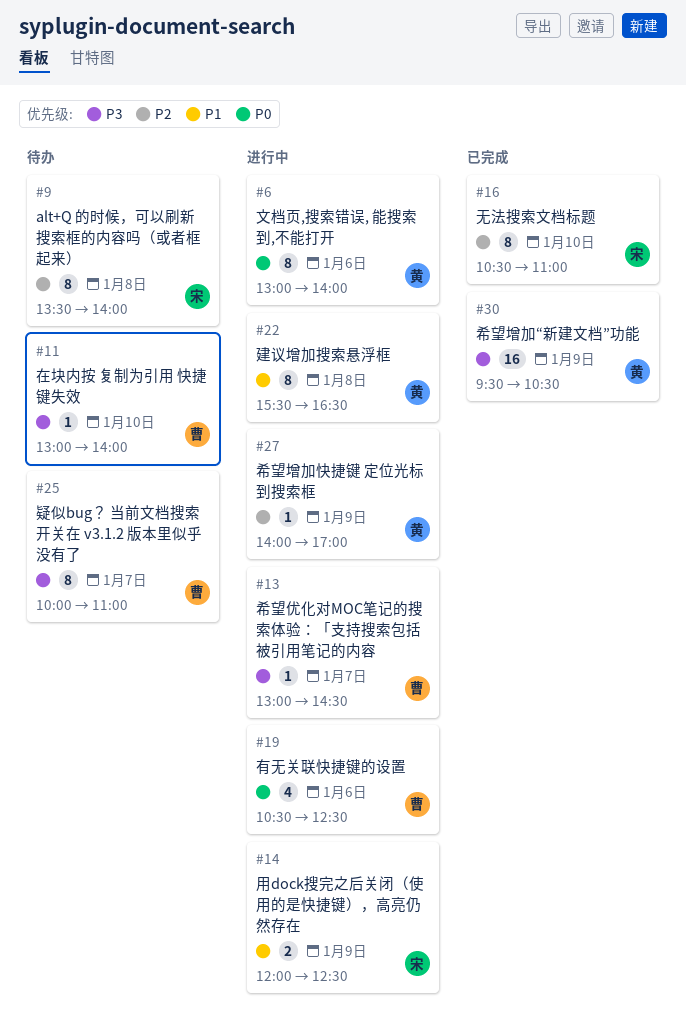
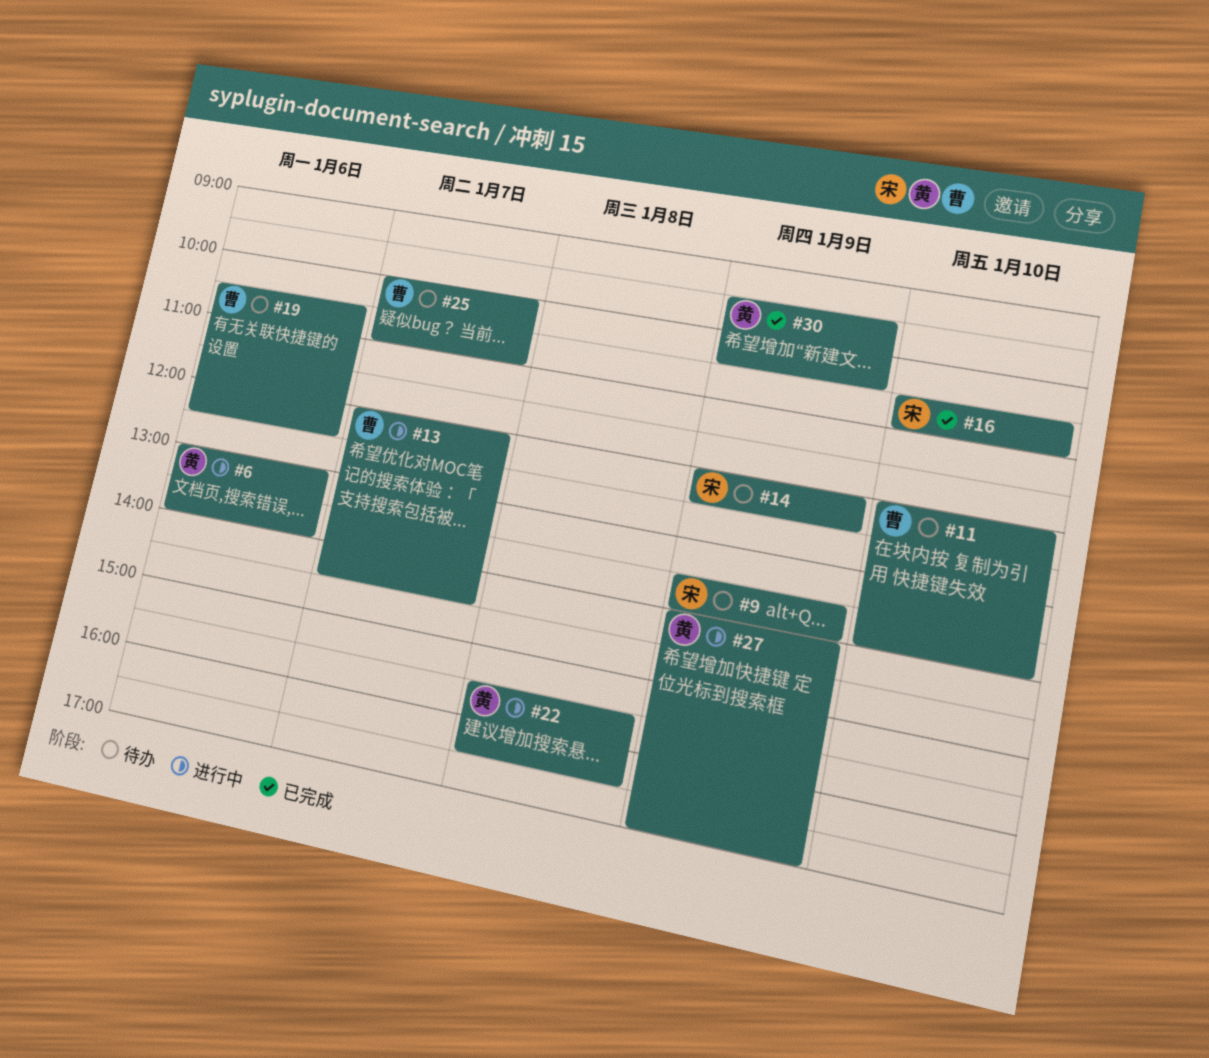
#9, day: Jan 8 -> Jan 9
#11, begins: 13:00 -> 12:00
#13, begins: 13:00 -> 12:00
#14, status: 进行中 -> 待办
#19, status: 进行中 -> 待办

